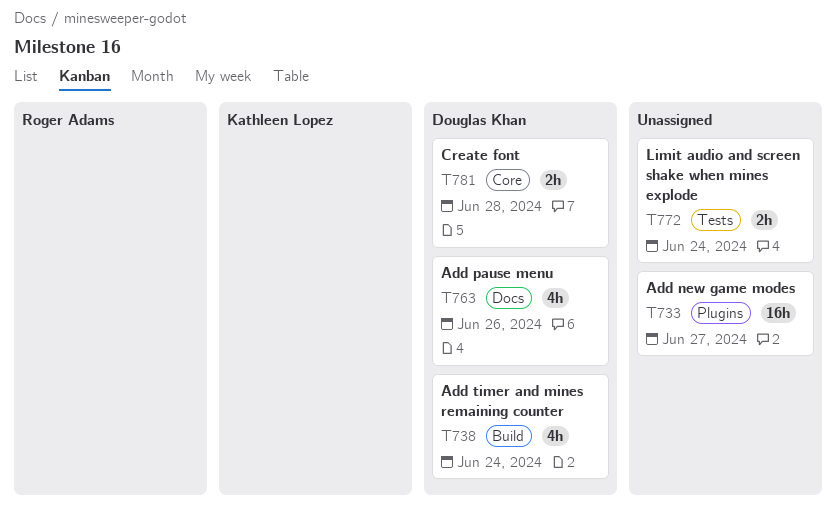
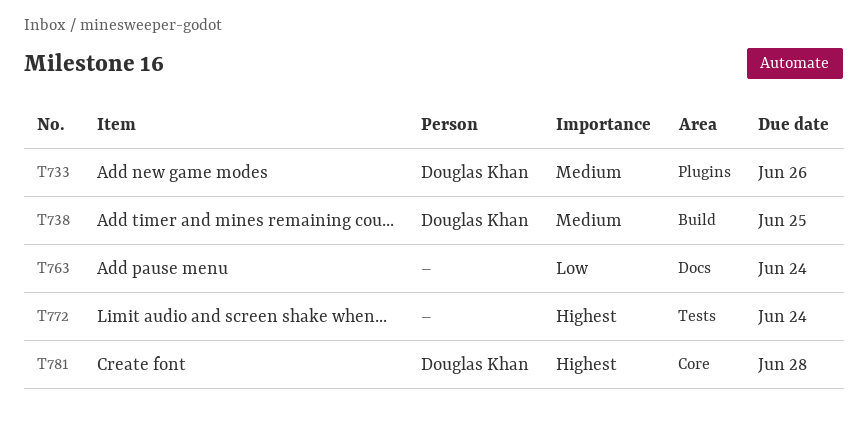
T733, owner: none -> Douglas Khan
T733, due: Jun 27 -> Jun 26
T738, due: Jun 24 -> Jun 25
T763, owner: Douglas Khan -> none
T763, due: Jun 26 -> Jun 24

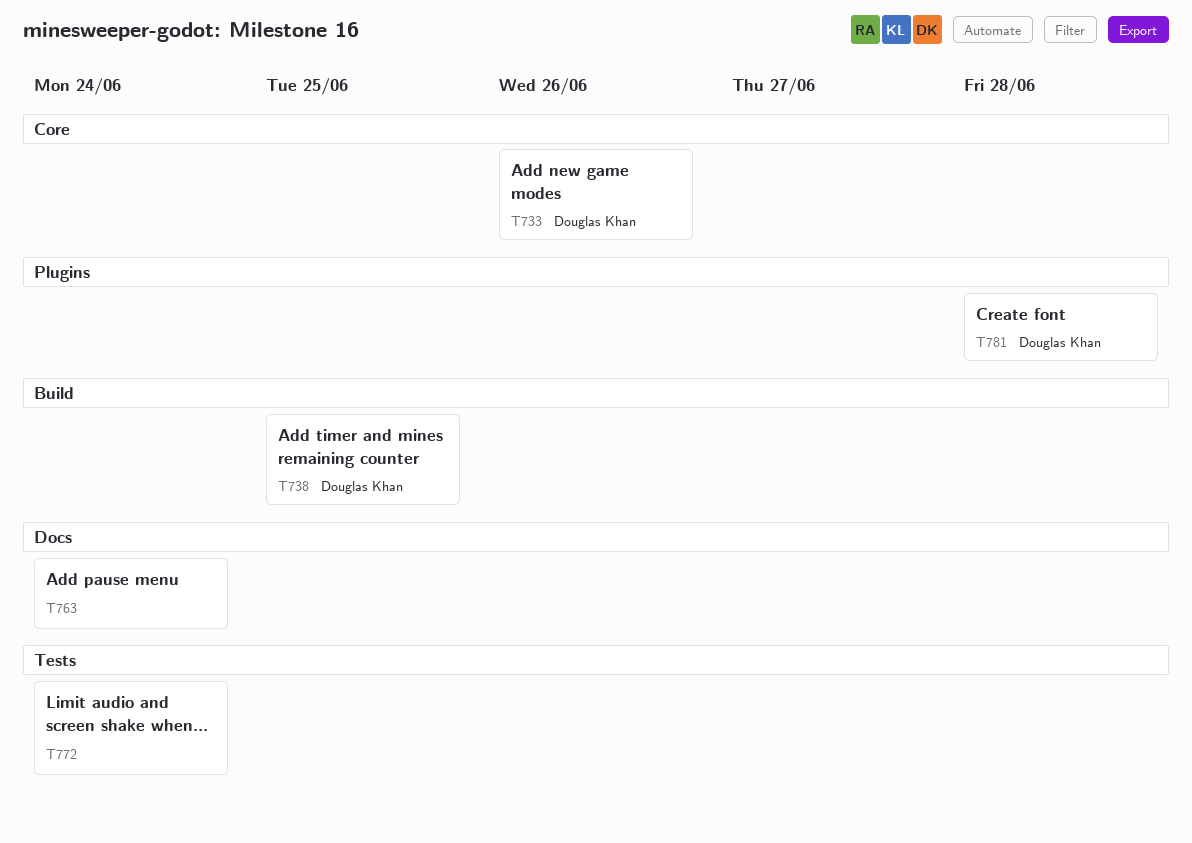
T733, label: Plugins -> Core
T781, label: Core -> Plugins

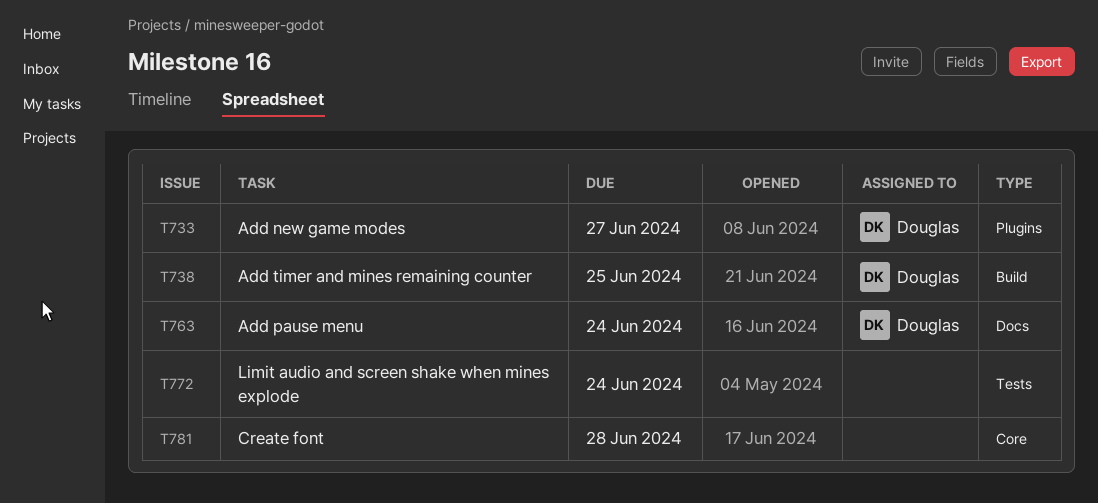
T733, label: Core -> Plugins
T733, due: Jun 26 -> Jun 27
T763, owner: none -> Douglas Khan
T781, owner: Douglas Khan -> none
T781, label: Plugins -> Core

